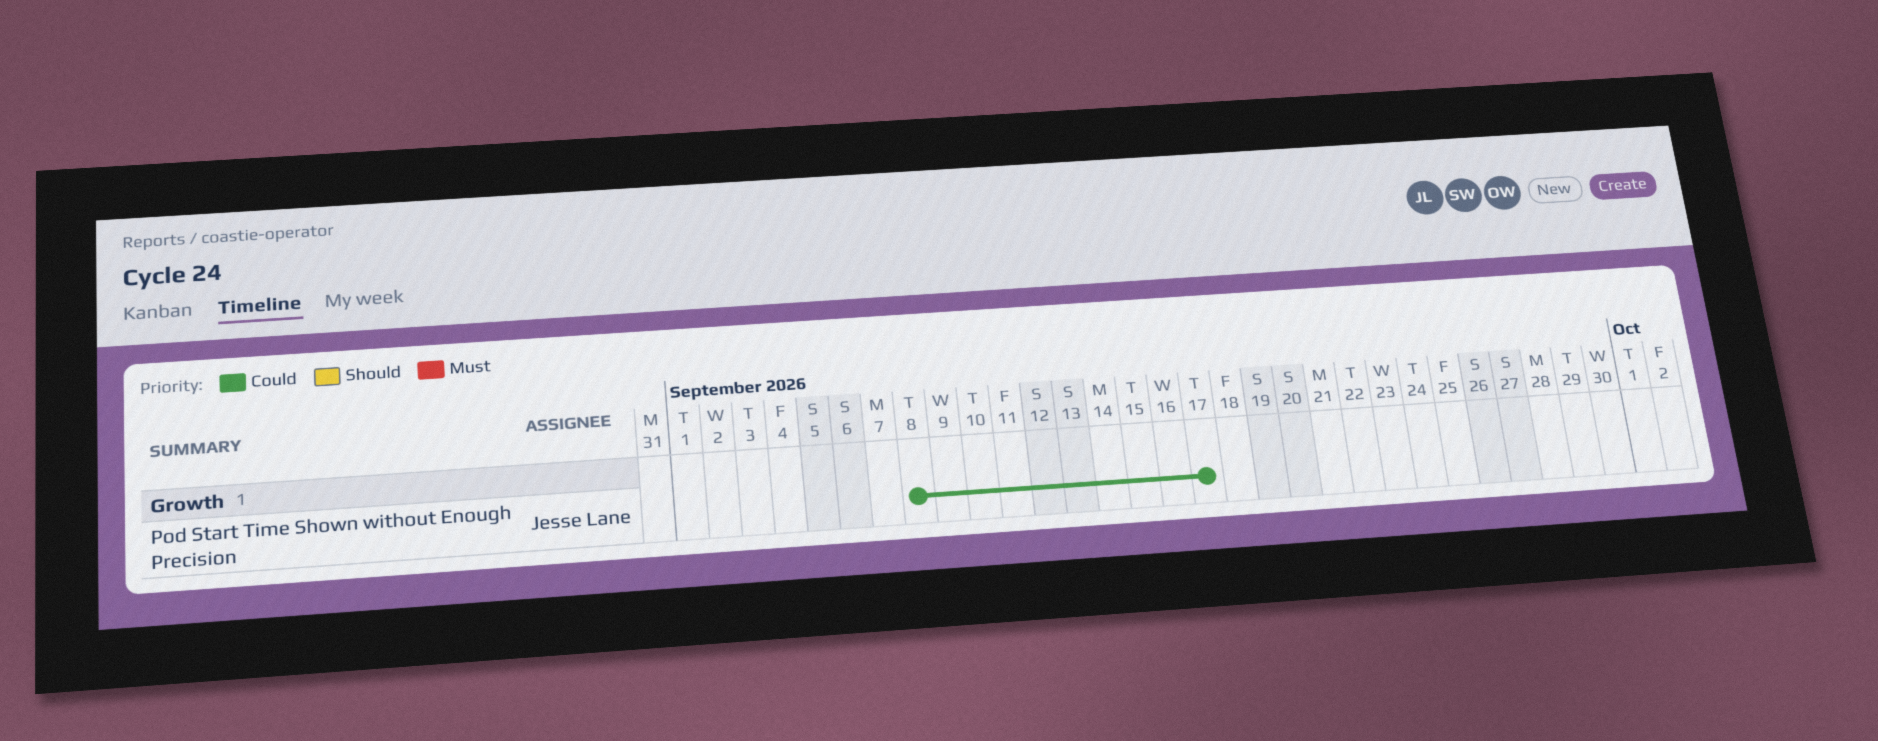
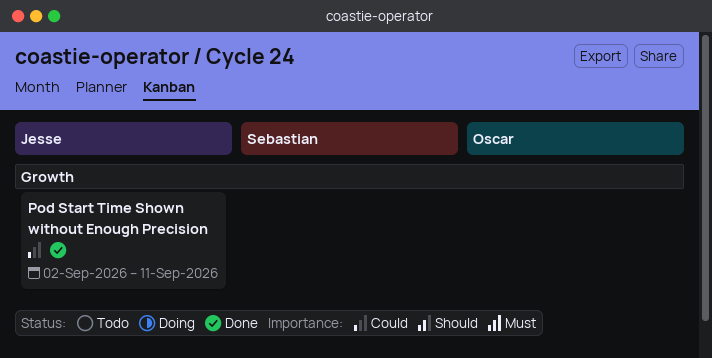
Pod Start Time Shown without Enough Precision, start: Sep 8 -> Sep 2
Pod Start Time Shown without Enough Precision, due: Sep 17 -> Sep 11

